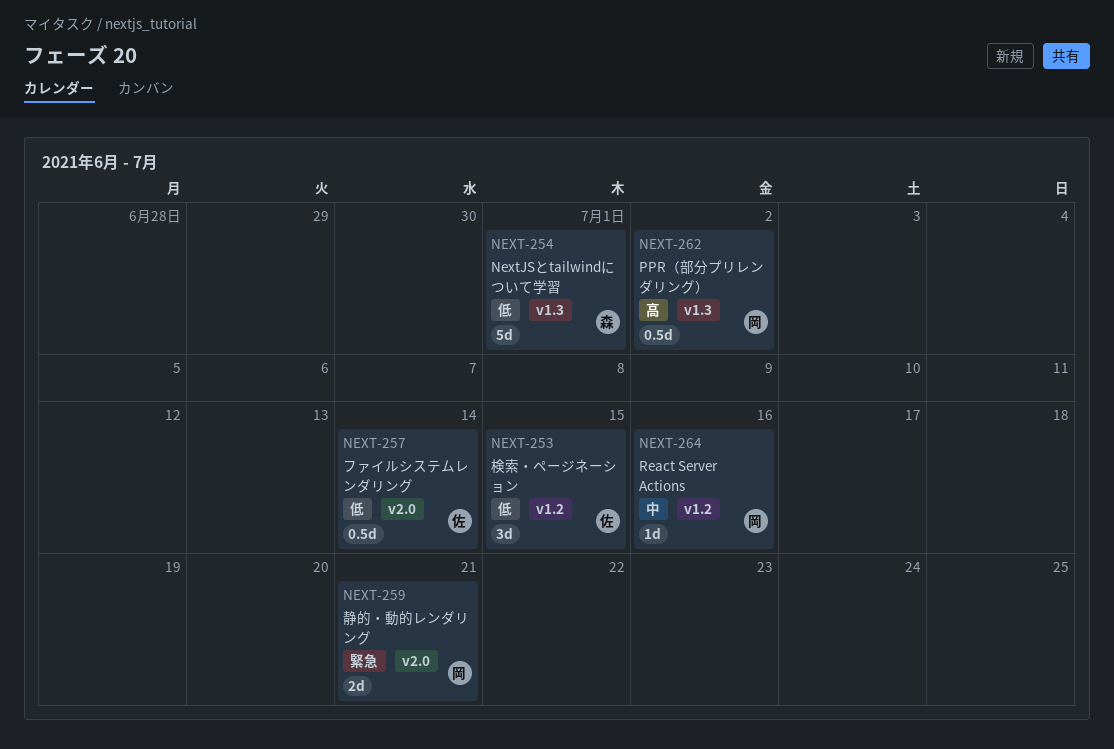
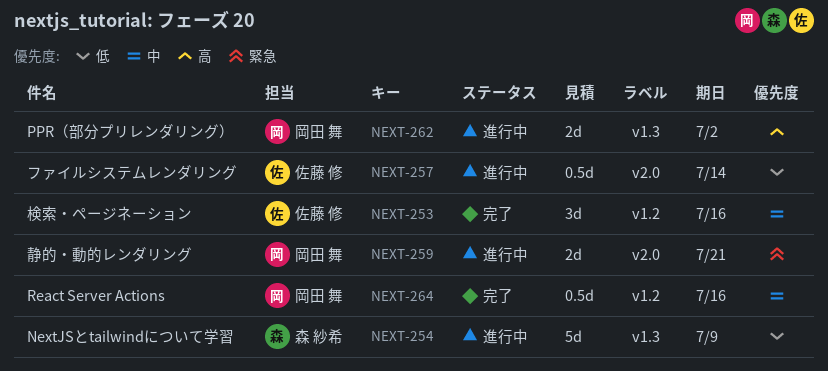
NEXT-253, priority: 低 -> 中
NEXT-253, due: Jul 15 -> Jul 16
NEXT-254, due: Jul 1 -> Jul 9
NEXT-262, estimate: 0.5d -> 2d
NEXT-264, estimate: 1d -> 0.5d

